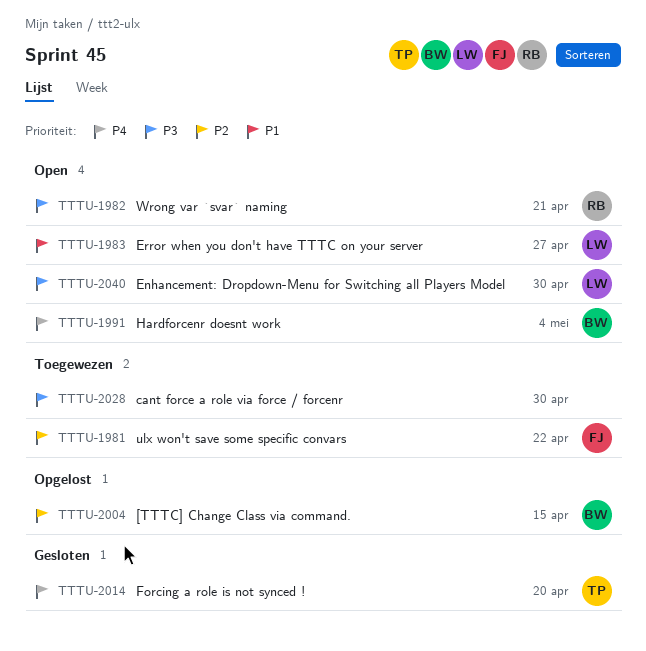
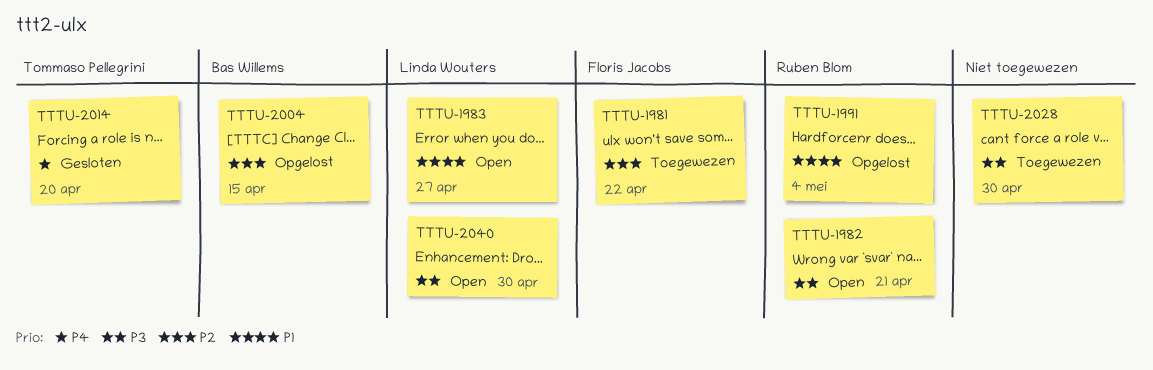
TTTU-1991, status: Open -> Opgelost
TTTU-1991, owner: Bas Willems -> Ruben Blom
TTTU-1991, priority: P4 -> P1

